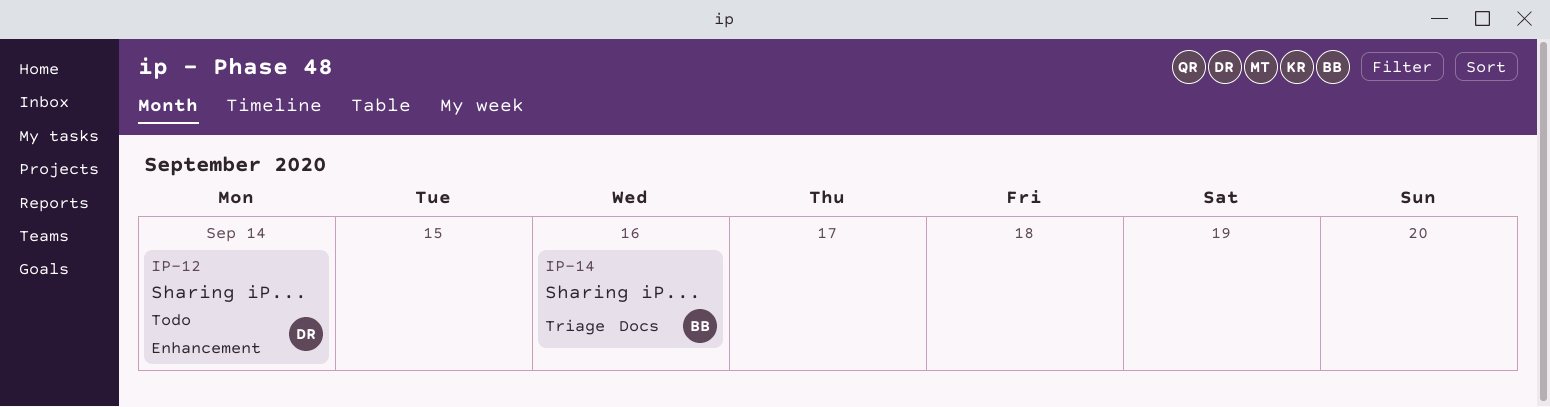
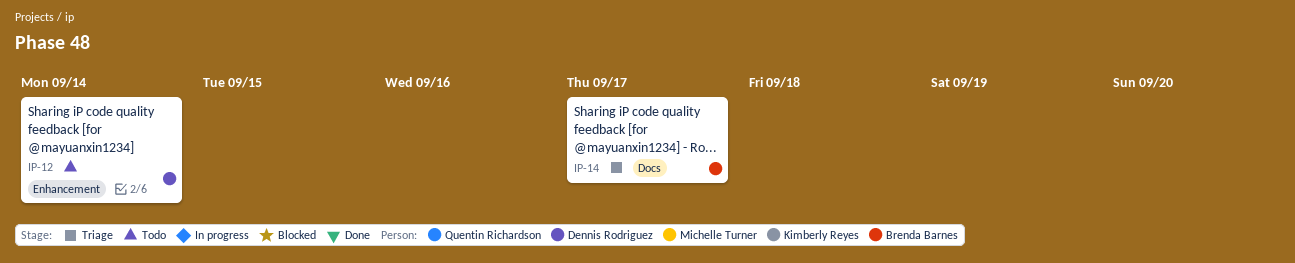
IP-14, due: Sep 16 -> Sep 17

